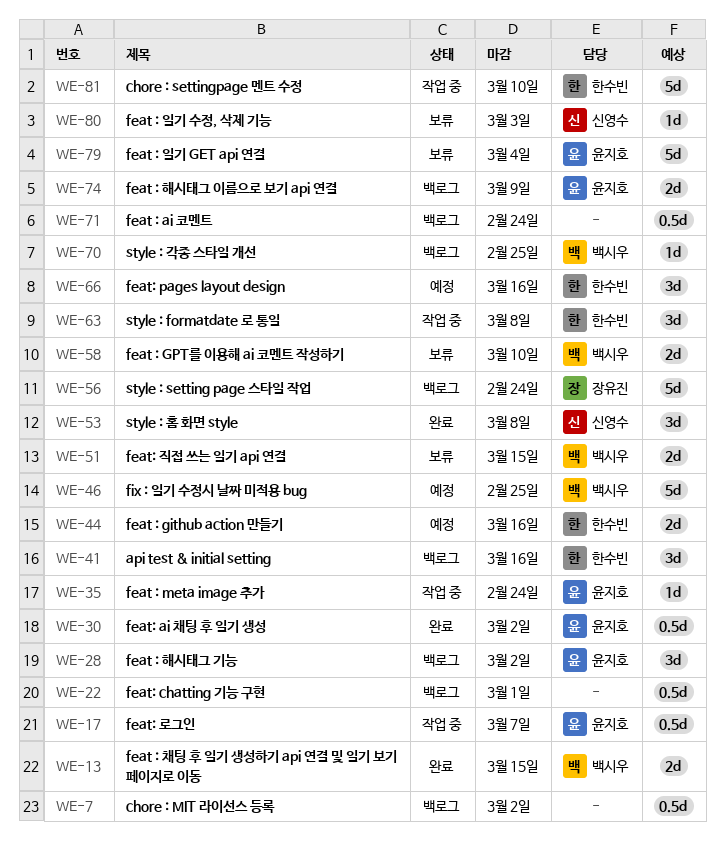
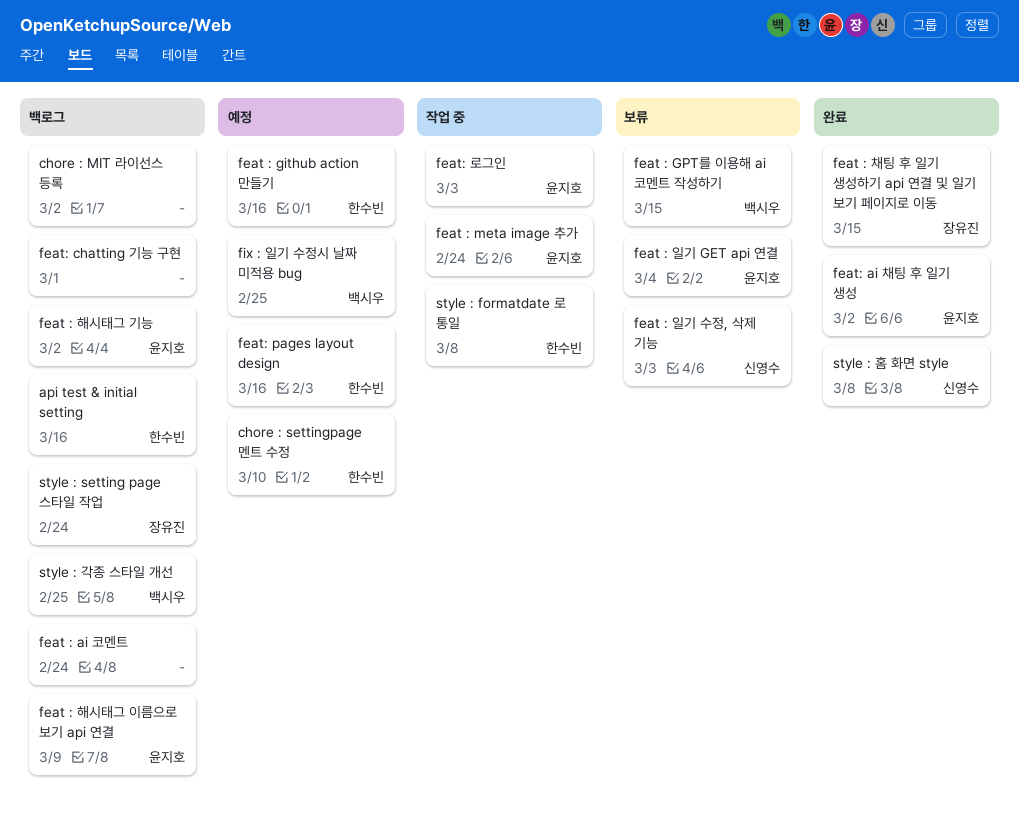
chore : settingpage 멘트 수정, status: 작업 중 -> 예정
feat : GPT를 이용해 ai 코멘트 작성하기, due: Mar 10 -> Mar 15
feat : 채팅 후 일기 생성하기 api 연결 및 일기 보기 페이지로 이동, owner: 백시우 -> 장유진
feat: 로그인, due: Mar 7 -> Mar 3
feat: 직접 쓰는 일기 api 연결: present -> none

